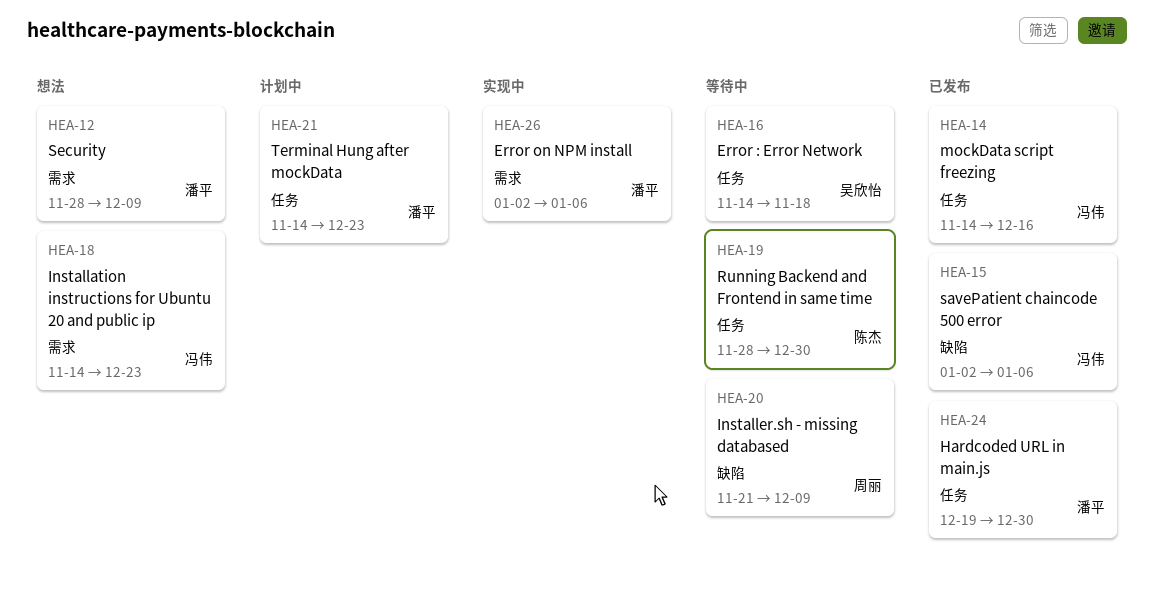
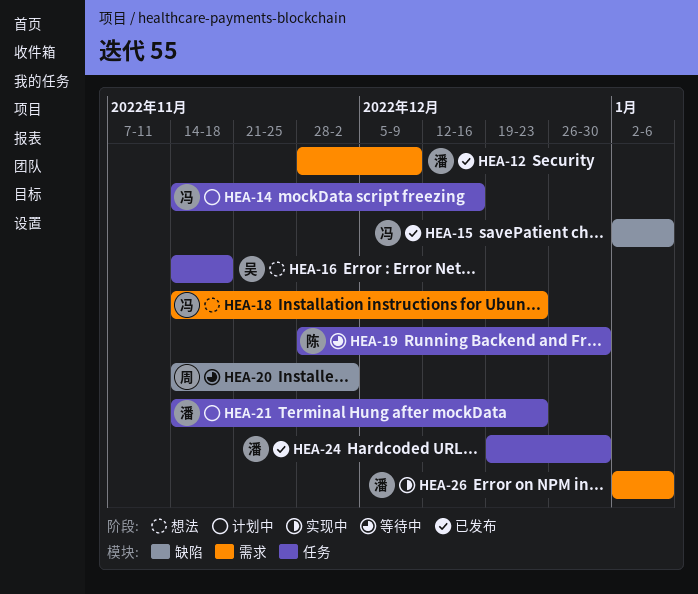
HEA-12, status: 想法 -> 已发布
HEA-14, status: 已发布 -> 计划中
HEA-16, status: 等待中 -> 想法
HEA-20, start: Nov 21 -> Nov 14
HEA-20, due: Dec 9 -> Dec 2

